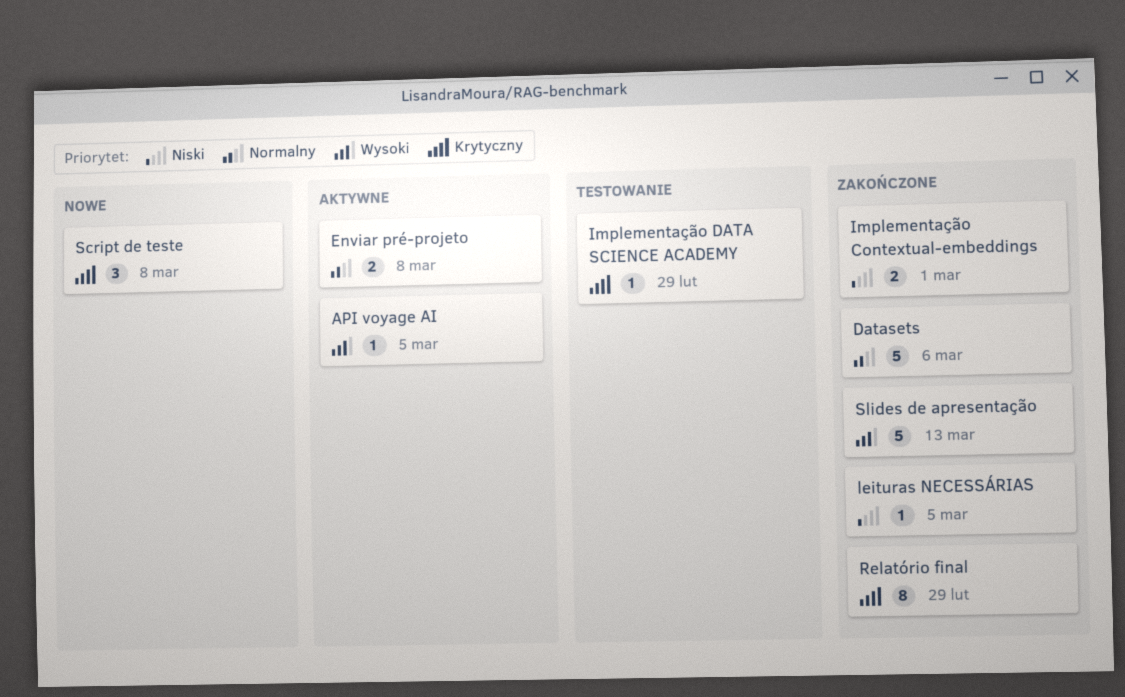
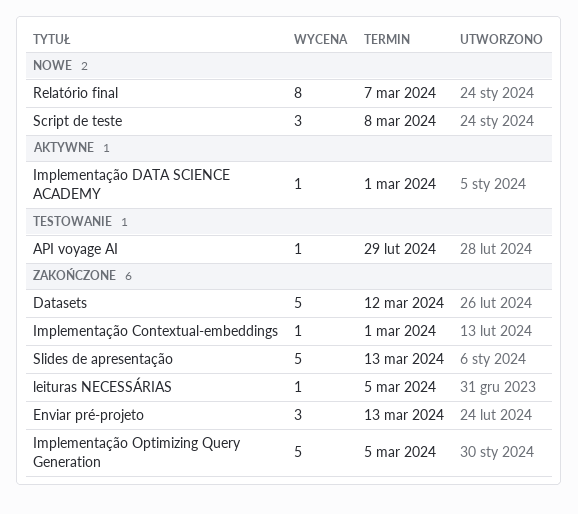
API voyage AI, status: Aktywne -> Testowanie
API voyage AI, due: Mar 5 -> Feb 29
Datasets, due: Mar 6 -> Mar 12
Enviar pré-projeto, status: Aktywne -> Zakończone
Enviar pré-projeto, estimate: 2 -> 3
Enviar pré-projeto, due: Mar 8 -> Mar 13
Implementação Contextual-embeddings, estimate: 2 -> 1
Implementação DATA SCIENCE ACADEMY, status: Testowanie -> Aktywne
Implementação DATA SCIENCE ACADEMY, due: Feb 29 -> Mar 1
Implementação Optimizing Query Generation: none -> present
Relatório final, status: Zakończone -> Nowe
Relatório final, due: Feb 29 -> Mar 7

